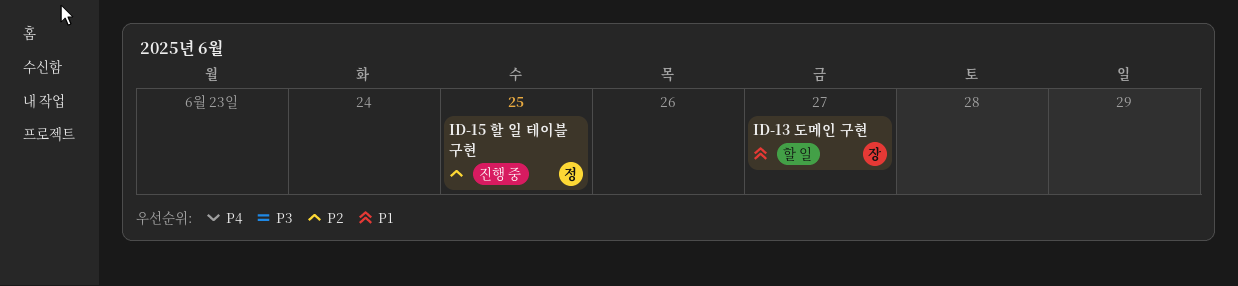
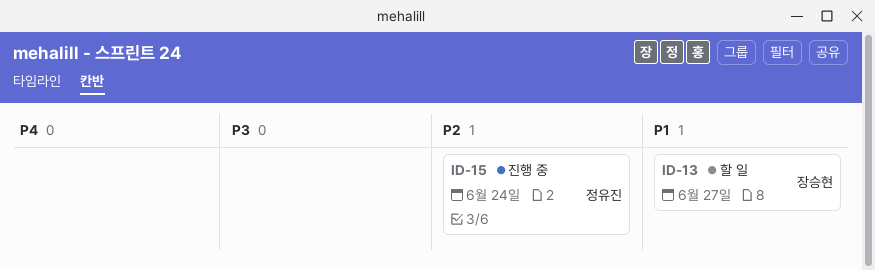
ID-15, due: Jun 25 -> Jun 24

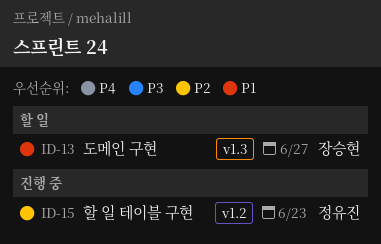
ID-15, due: Jun 24 -> Jun 23

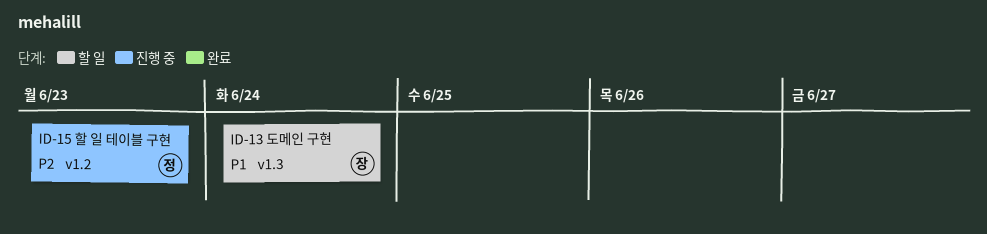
ID-13, due: Jun 27 -> Jun 24

